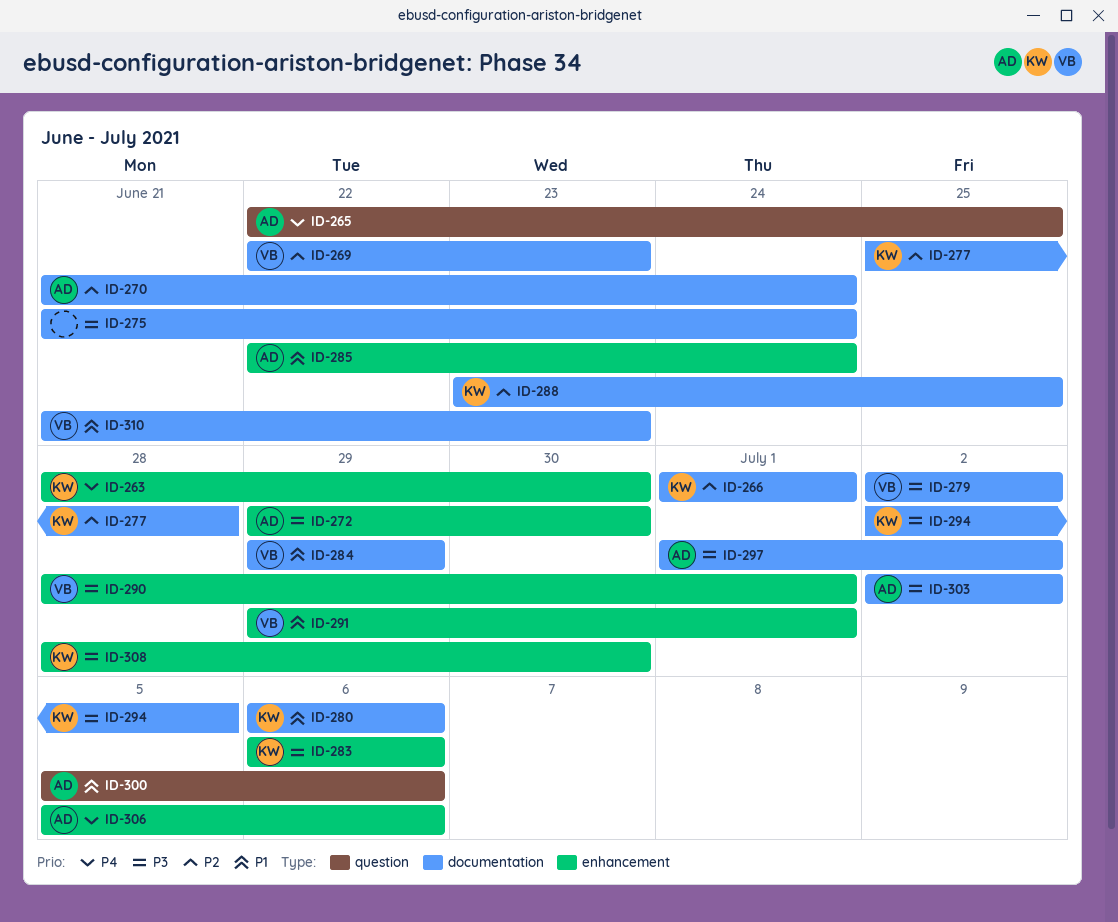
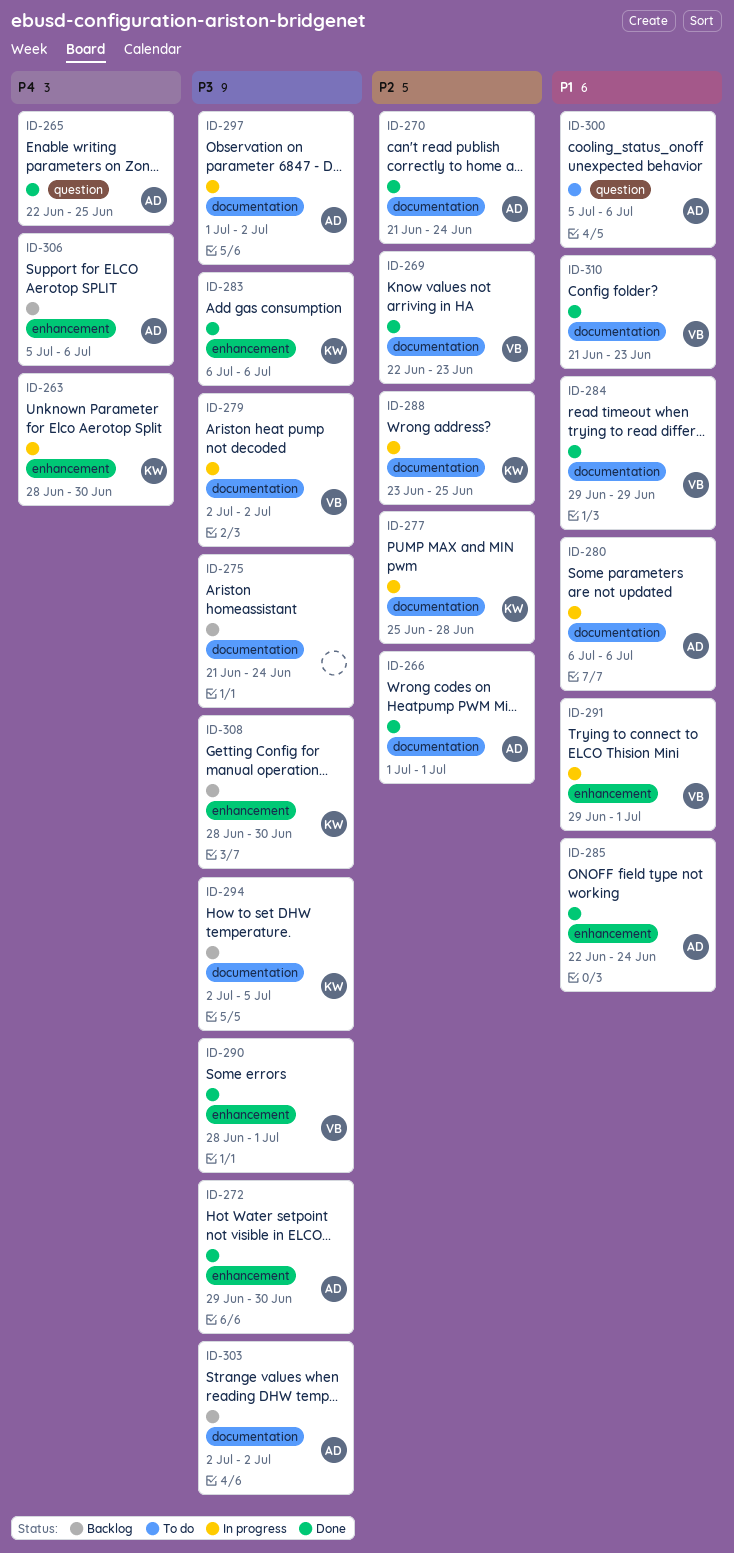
ID-266, owner: KW -> AD
ID-280, owner: KW -> AD

